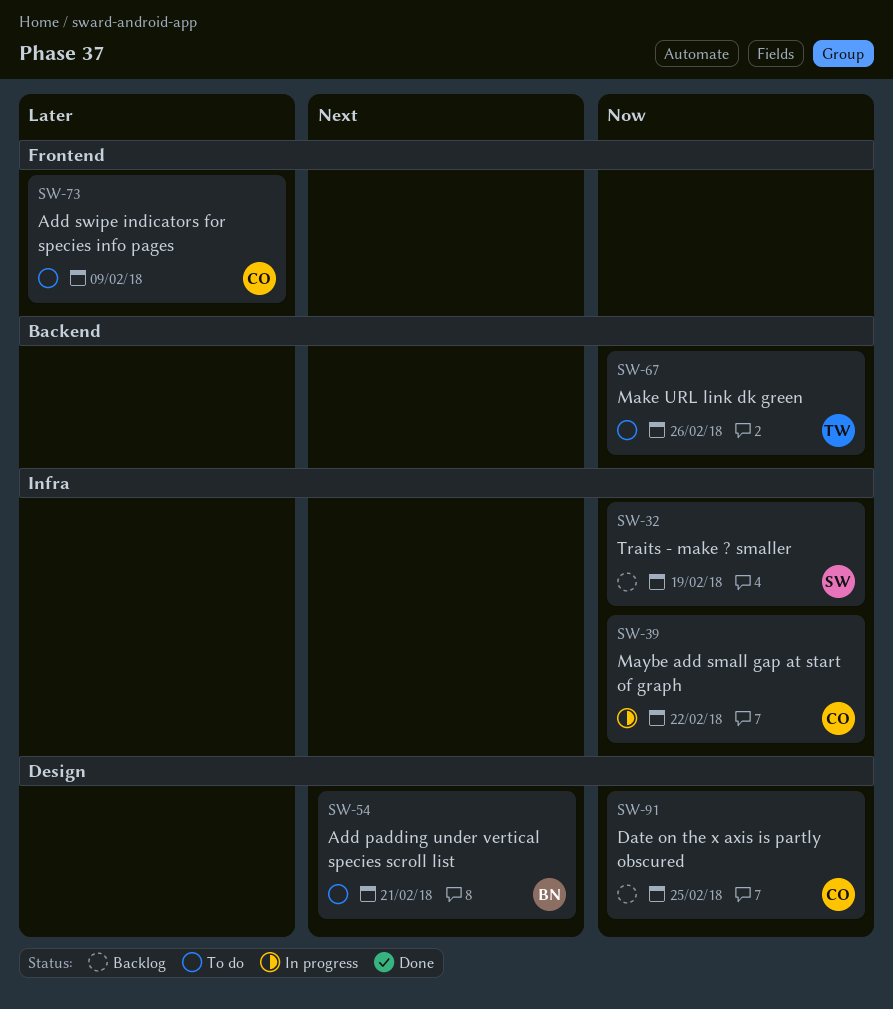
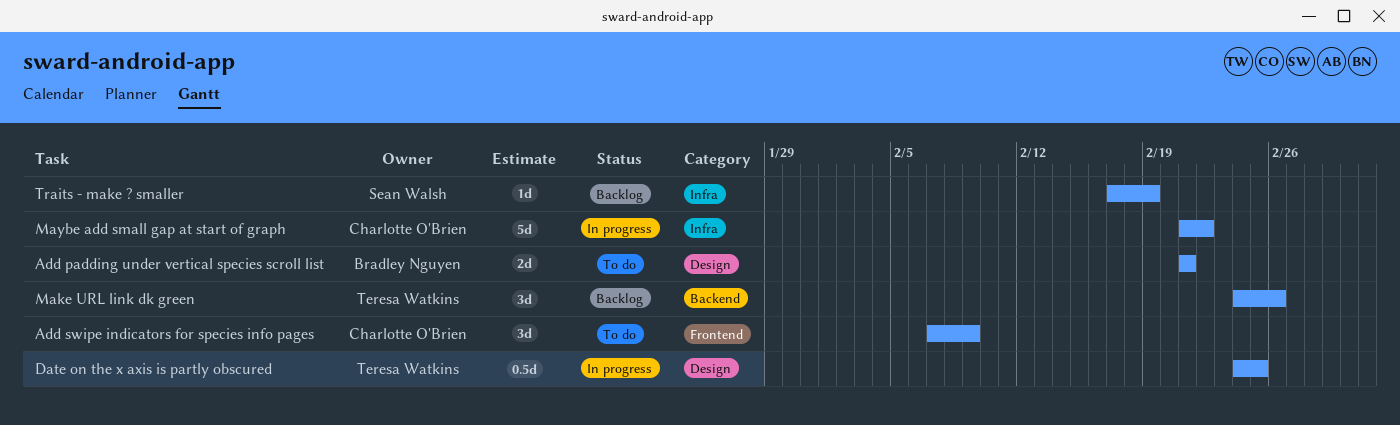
Date on the x axis is partly obscured, status: Backlog -> In progress
Date on the x axis is partly obscured, owner: Charlotte O'Brien -> Teresa Watkins
Make URL link dk green, status: To do -> Backlog

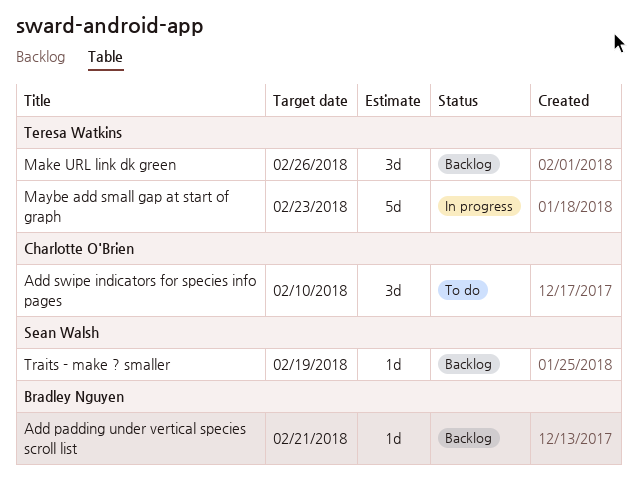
Add padding under vertical species scroll list, status: To do -> Backlog
Add padding under vertical species scroll list, estimate: 2d -> 1d
Add swipe indicators for species info pages, due: Feb 9 -> Feb 10
Date on the x axis is partly obscured: present -> none
Maybe add small gap at start of graph, owner: Charlotte O'Brien -> Teresa Watkins
Maybe add small gap at start of graph, due: Feb 22 -> Feb 23

